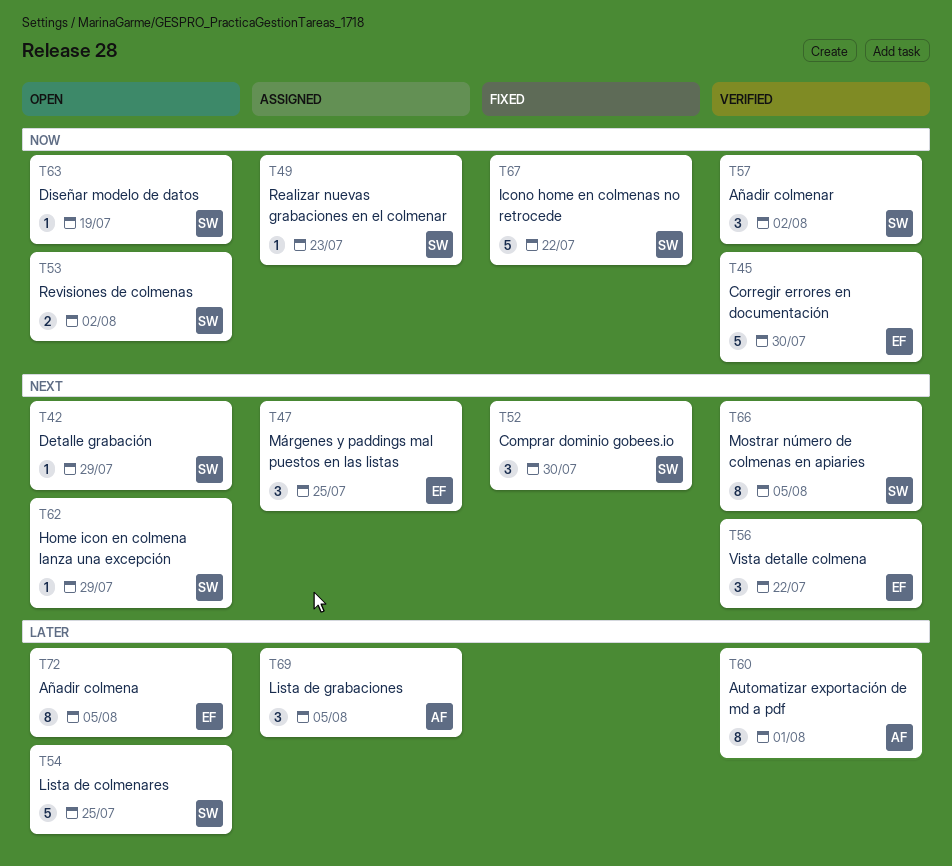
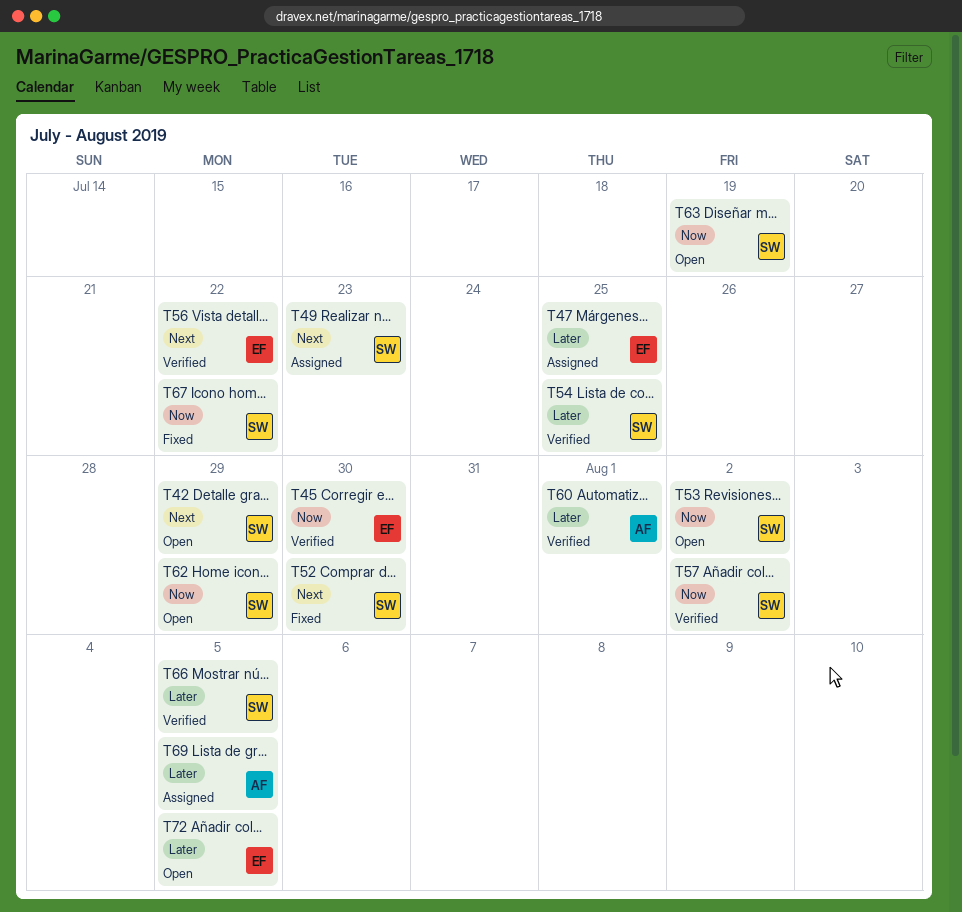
T47, priority: Next -> Later
T49, priority: Now -> Next
T54, status: Open -> Verified
T62, priority: Next -> Now
T66, priority: Next -> Later

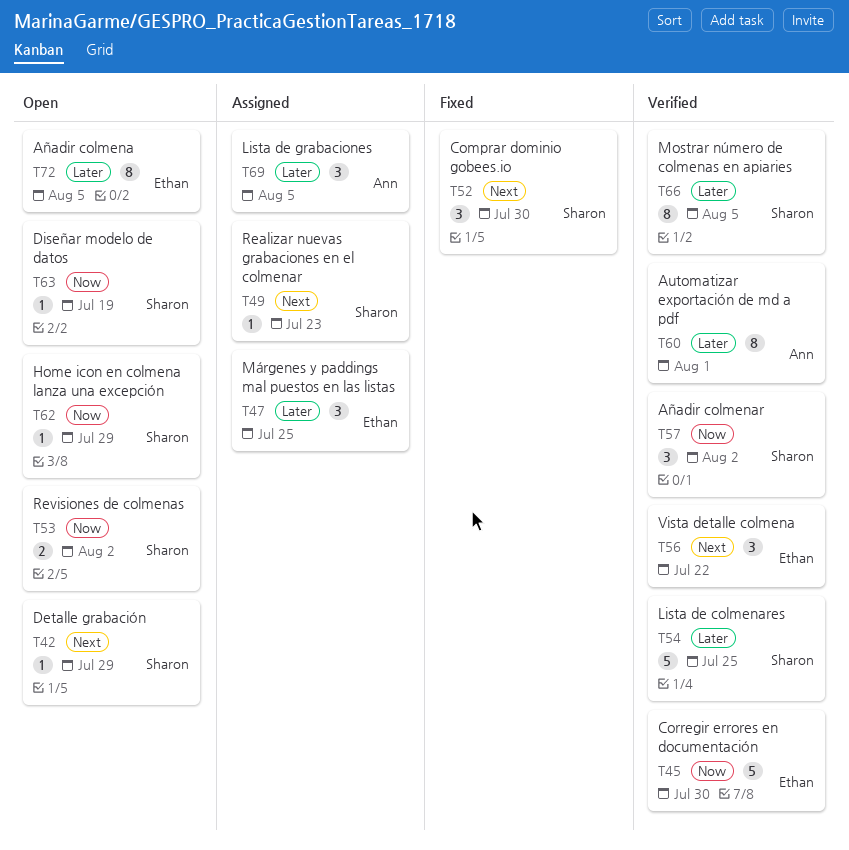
T67: present -> none

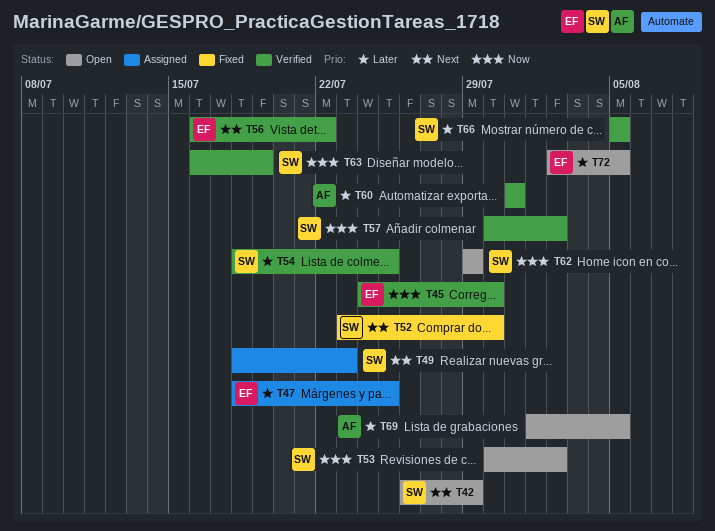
T60, due: Aug 1 -> Jul 31
T63, status: Open -> Verified
T69, status: Assigned -> Open

